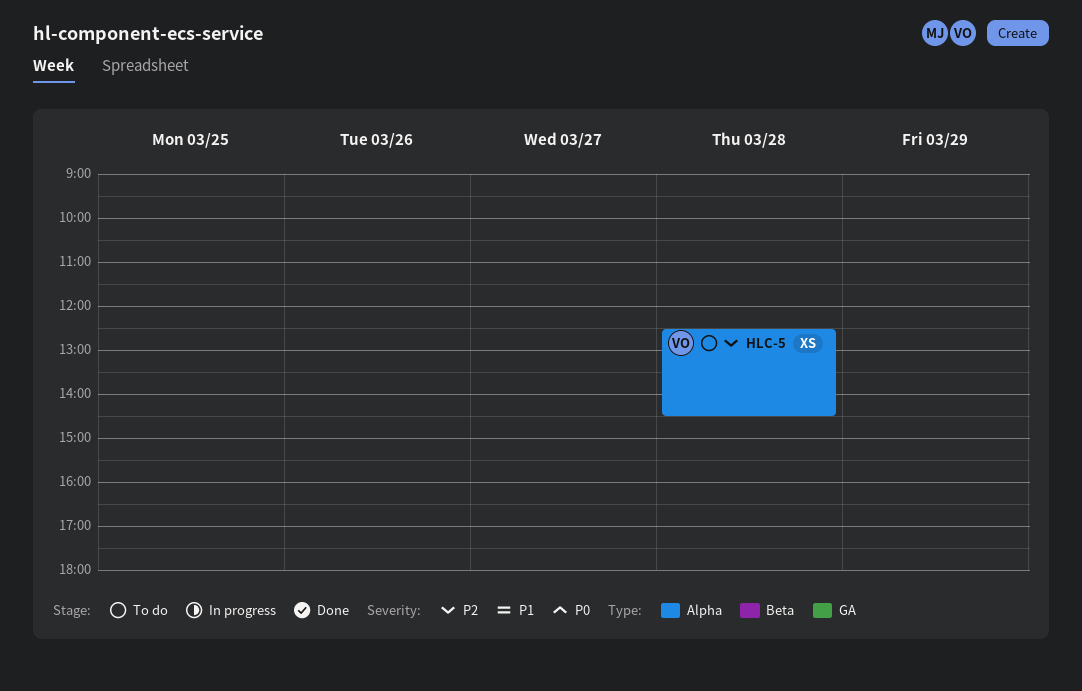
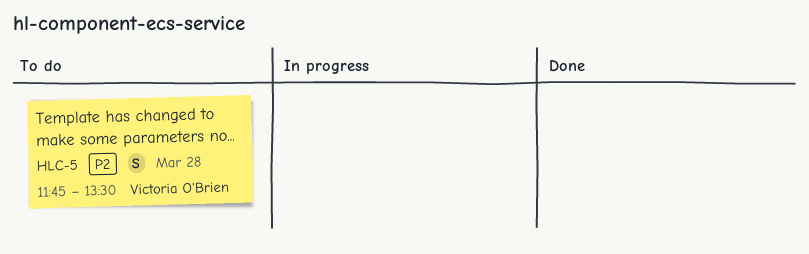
HLC-5, estimate: XS -> S
HLC-5, begins: 12:30 -> 11:45
HLC-5, ends: 14:30 -> 13:30

